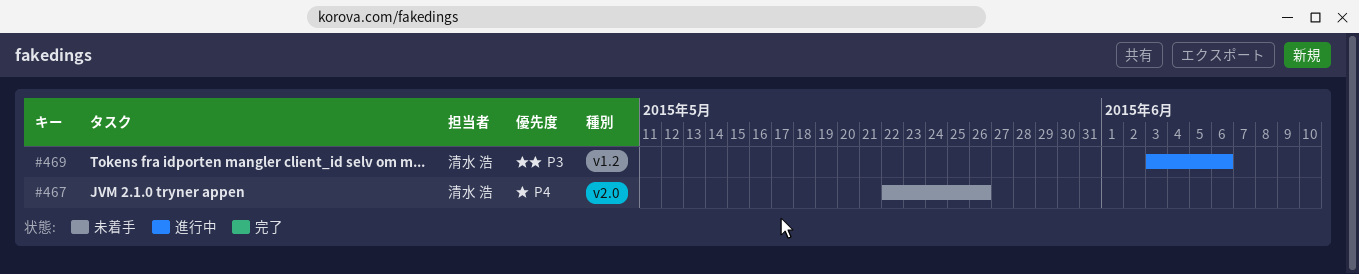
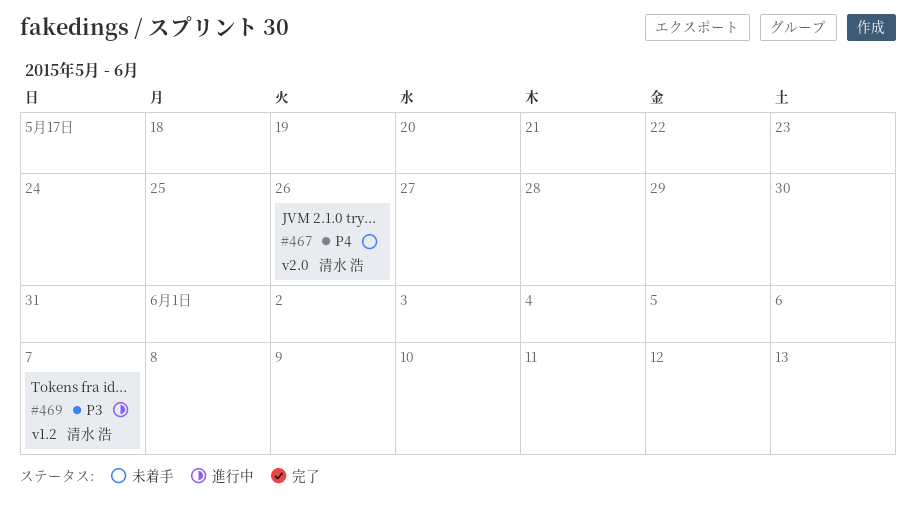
#469, due: Jun 6 -> Jun 7

